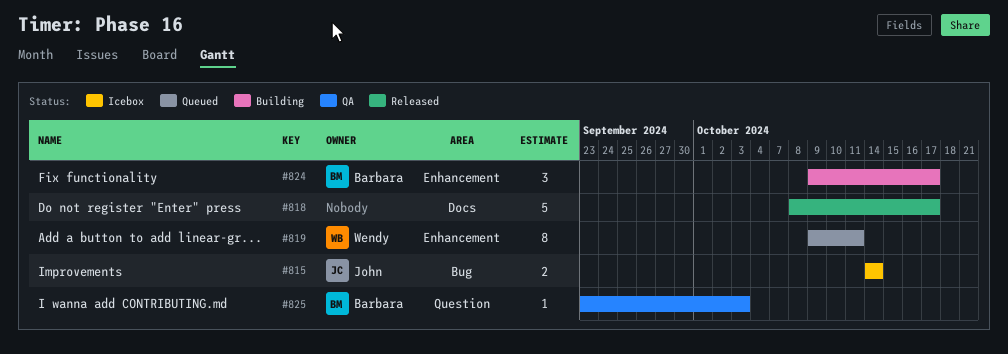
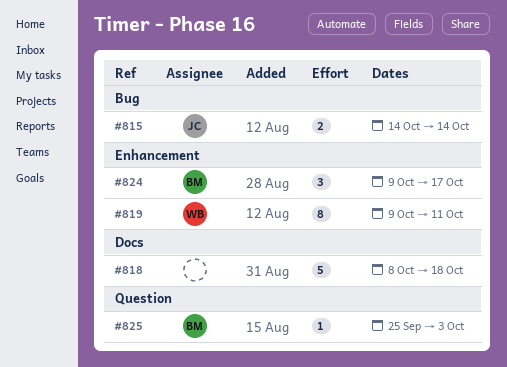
#818, due: Oct 17 -> Oct 18
#825, start: Sep 23 -> Sep 25

